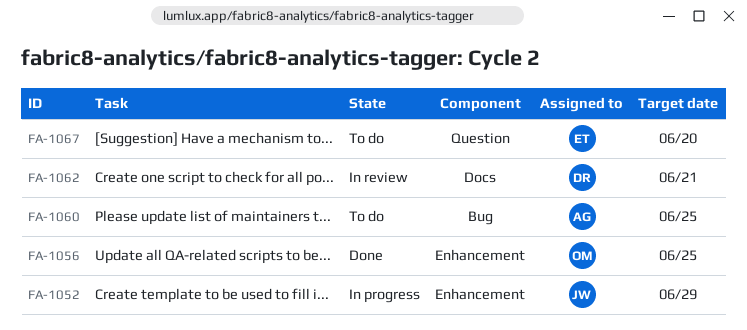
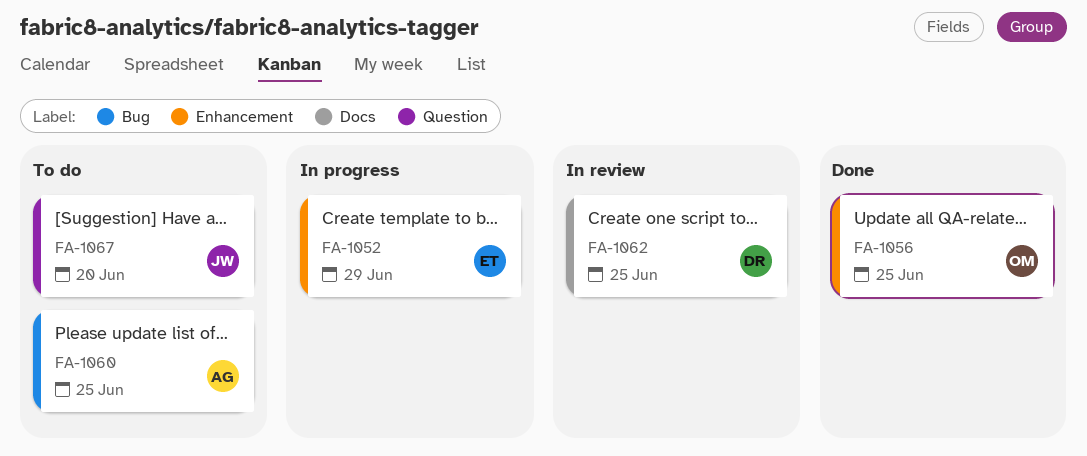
FA-1052, owner: JW -> ET
FA-1062, due: Jun 21 -> Jun 25
FA-1067, owner: ET -> JW

